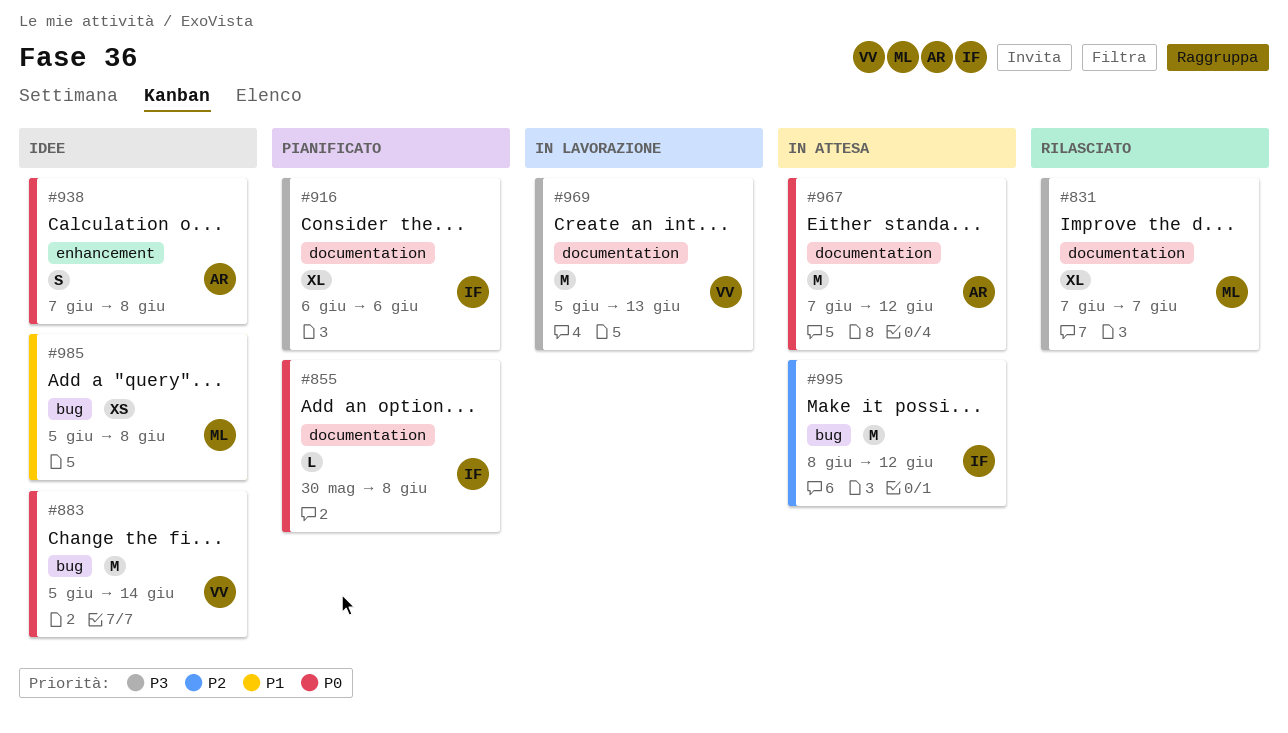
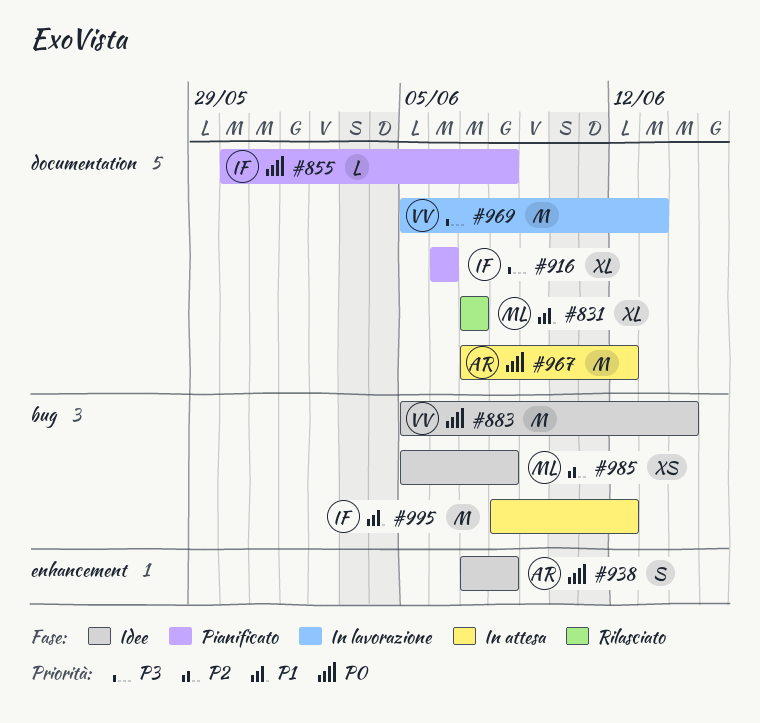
#831, priority: P3 -> P1
#985, priority: P1 -> P2
#995, priority: P2 -> P1

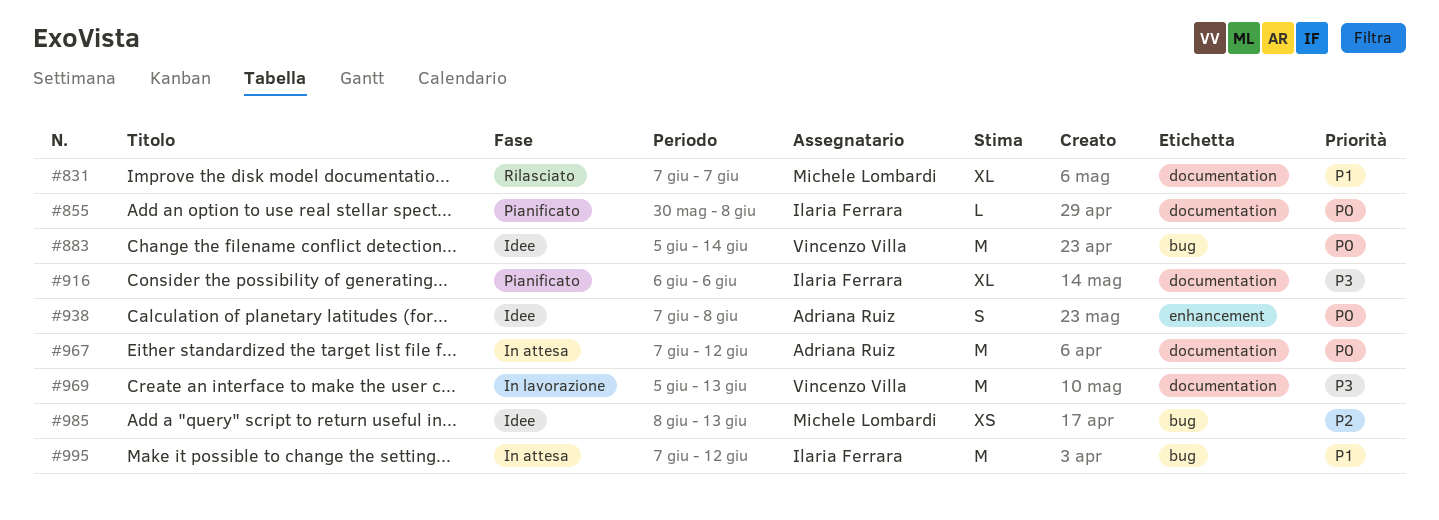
#985, start: Jun 5 -> Jun 8
#985, due: Jun 8 -> Jun 13
#995, start: Jun 8 -> Jun 7

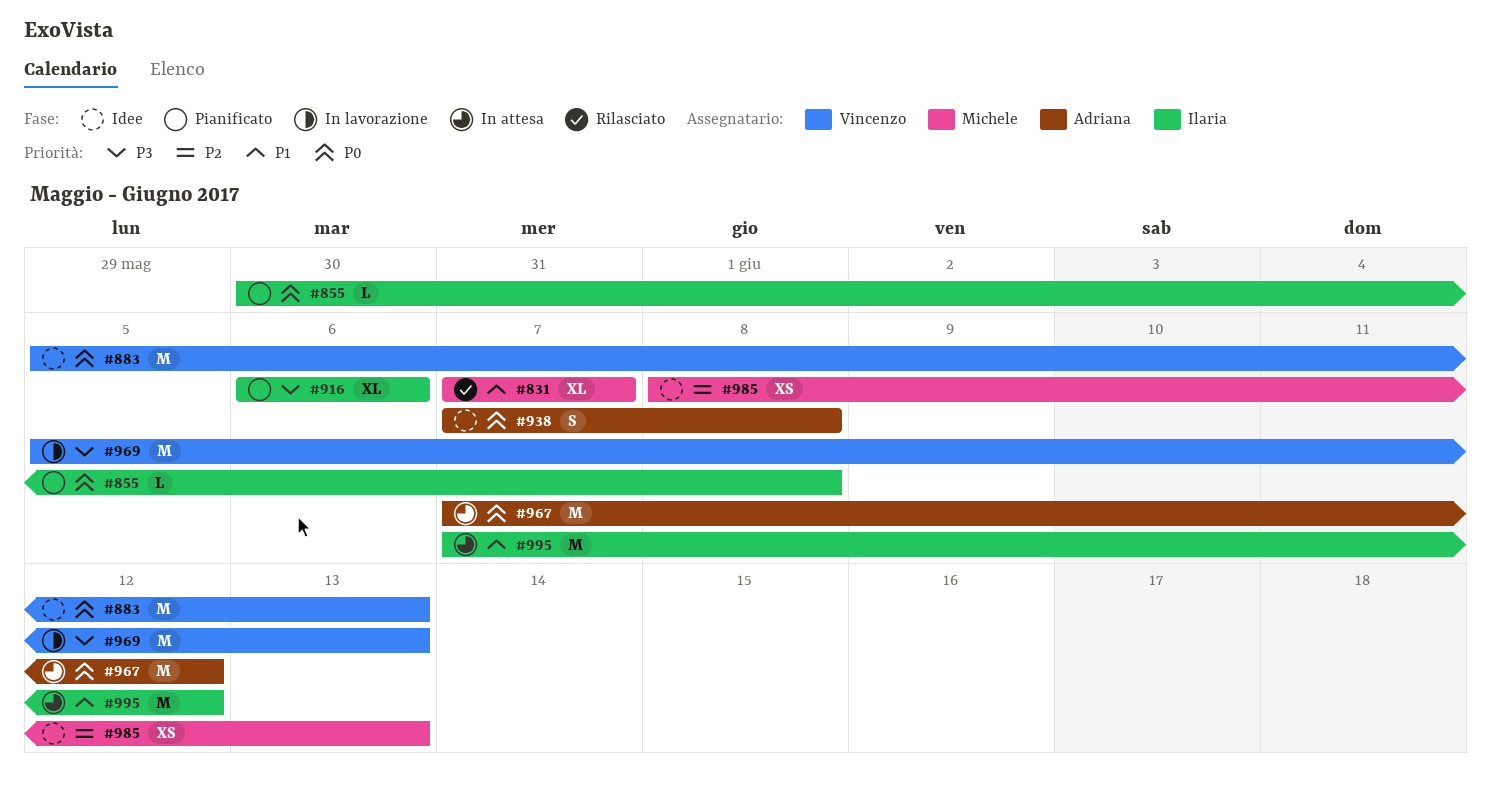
#883, due: Jun 14 -> Jun 13

